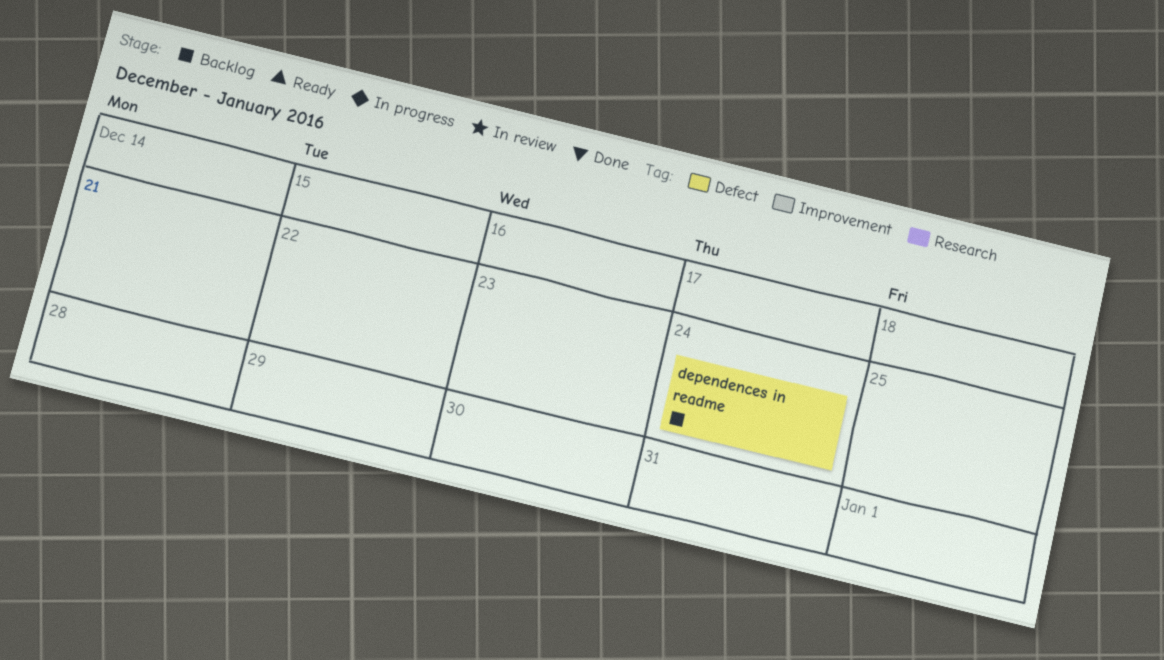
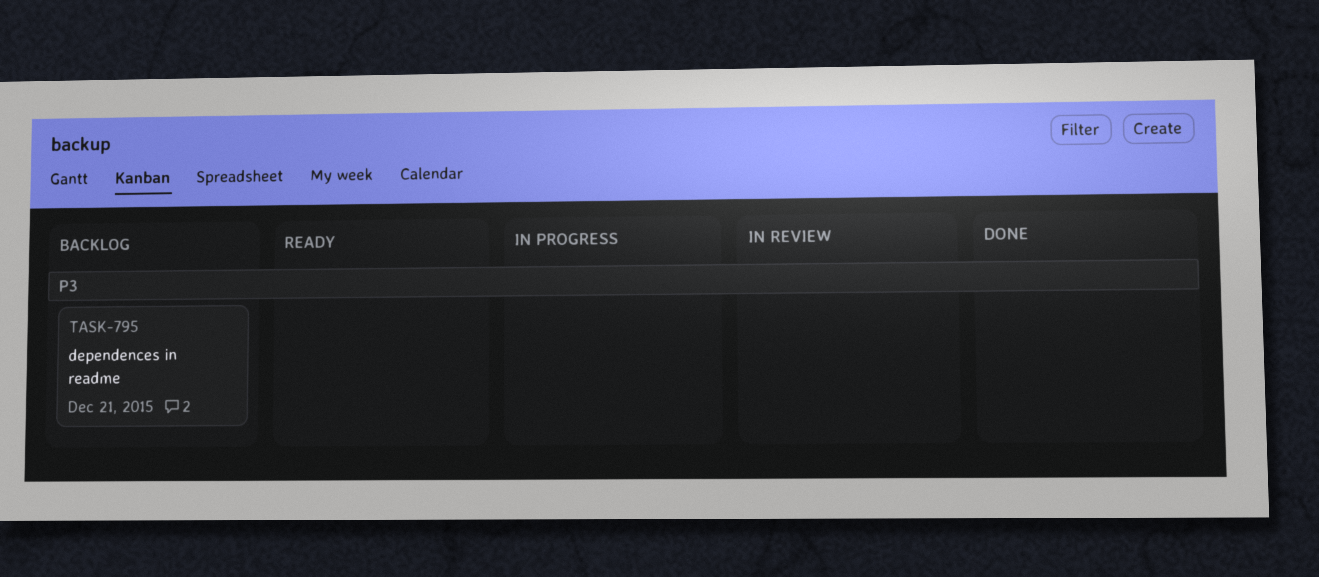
dependences in readme, due: Dec 24 -> Dec 21

